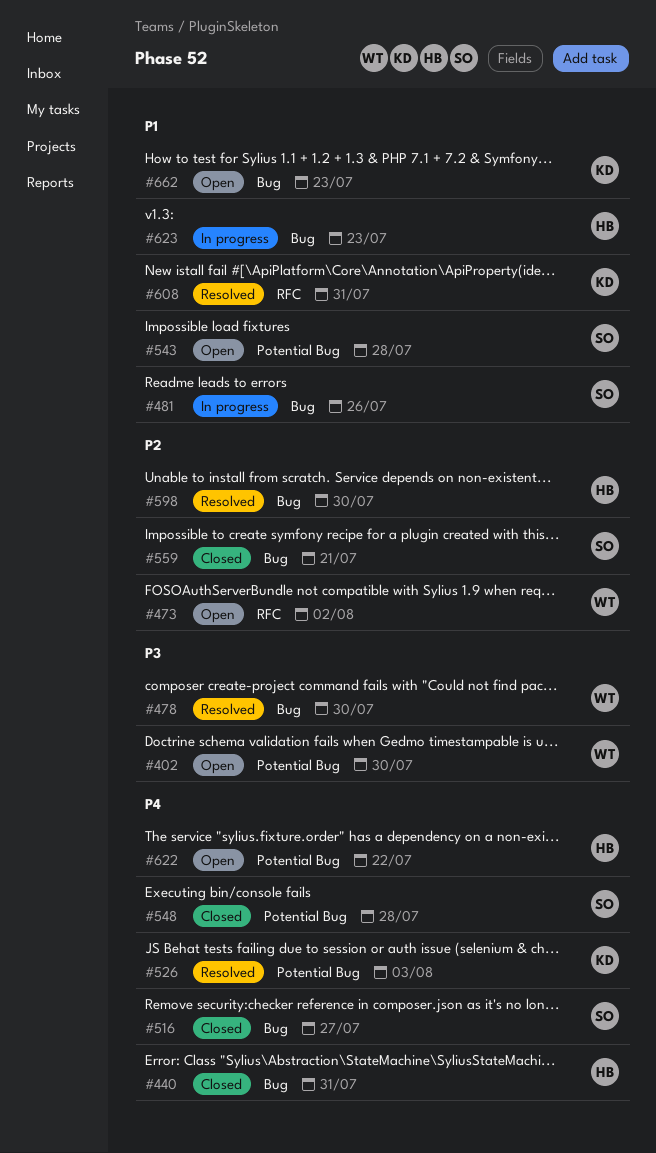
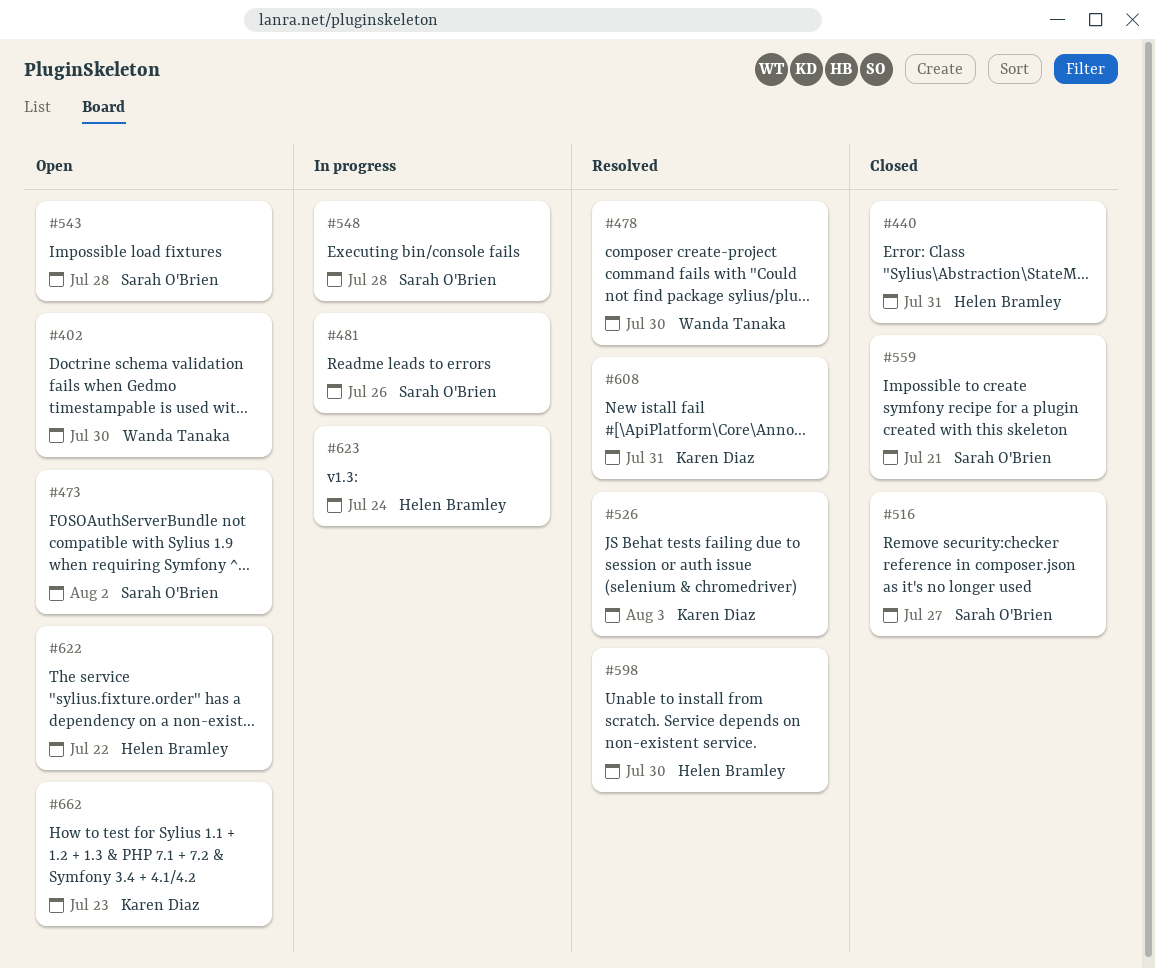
#473, owner: Wanda Tanaka -> Sarah O'Brien
#548, status: Closed -> In progress
#623, due: Jul 23 -> Jul 24

